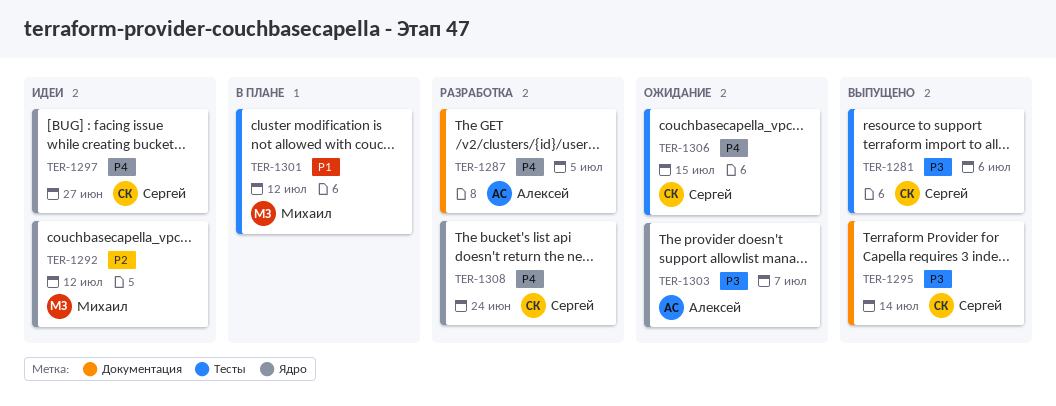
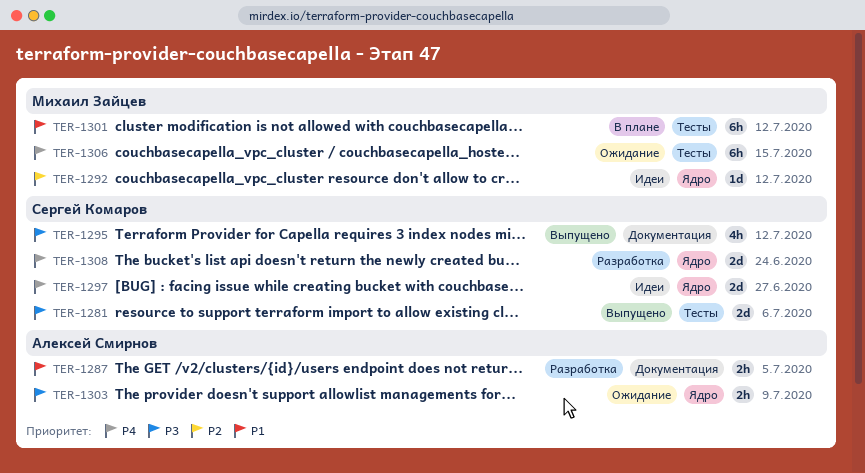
TER-1287, priority: P4 -> P1
TER-1295, due: Jul 14 -> Jul 12
TER-1303, due: Jul 7 -> Jul 9
TER-1306, owner: Сергей Комаров -> Михаил Зайцев

